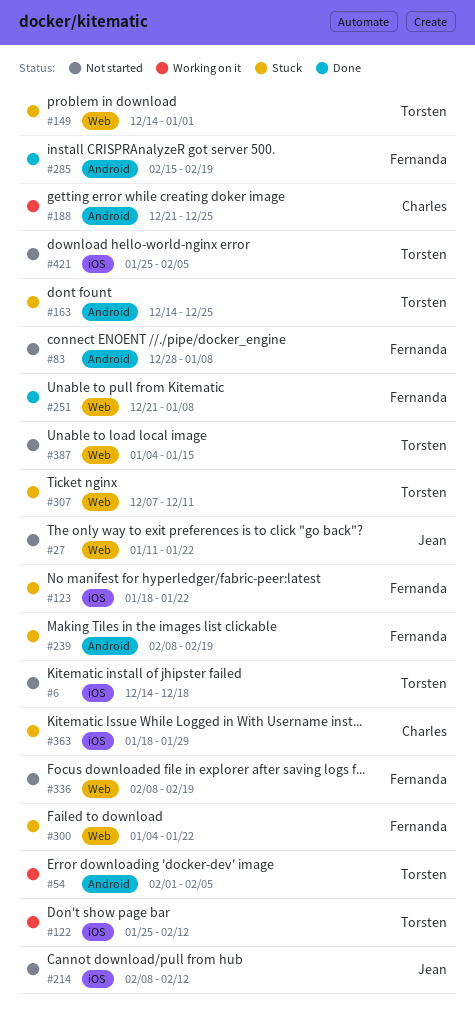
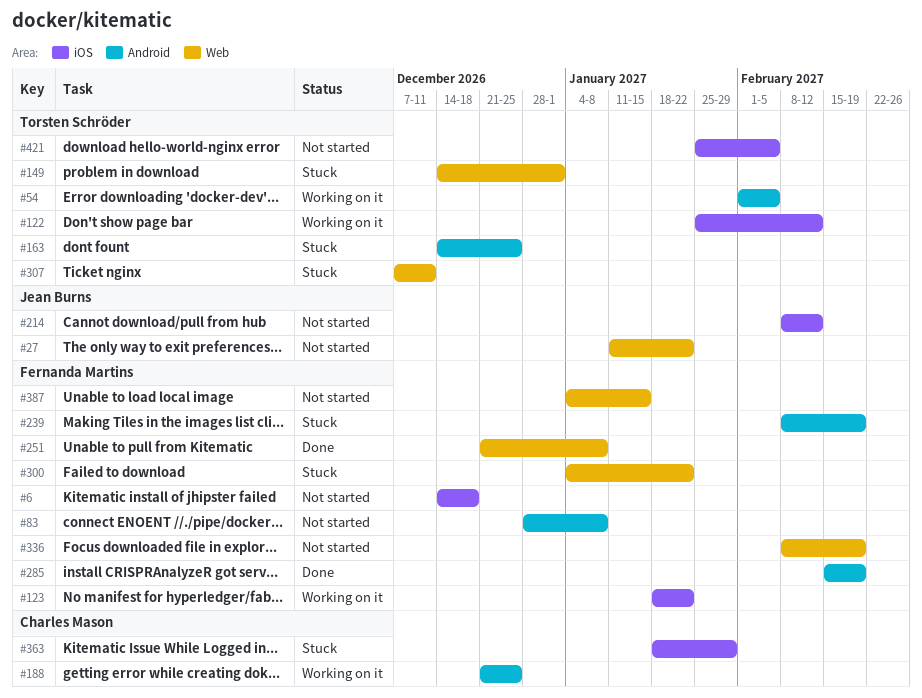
#6, owner: Torsten Schröder -> Fernanda Martins
#123, status: Stuck -> Working on it
#387, owner: Torsten Schröder -> Fernanda Martins

